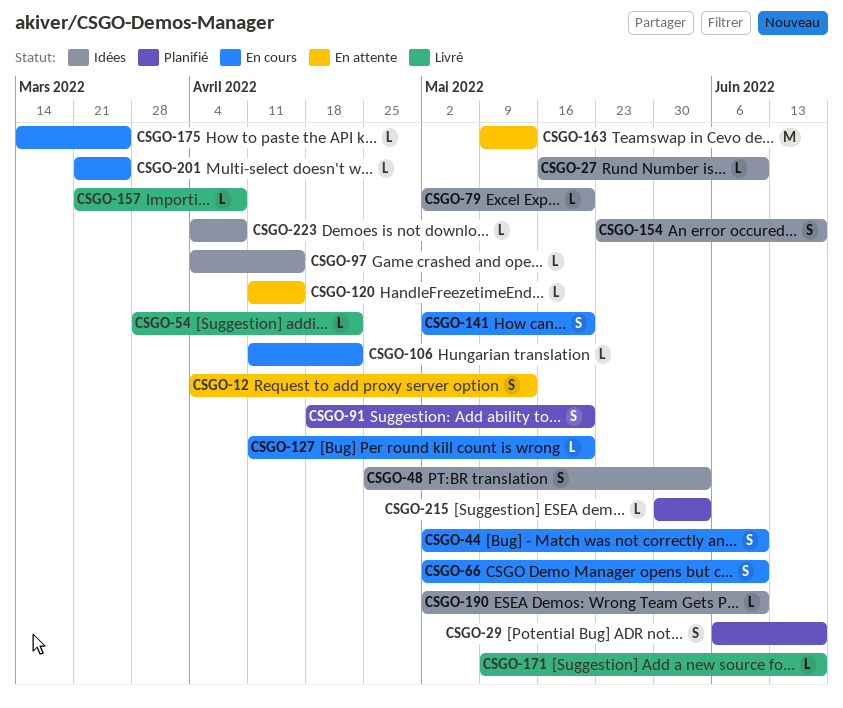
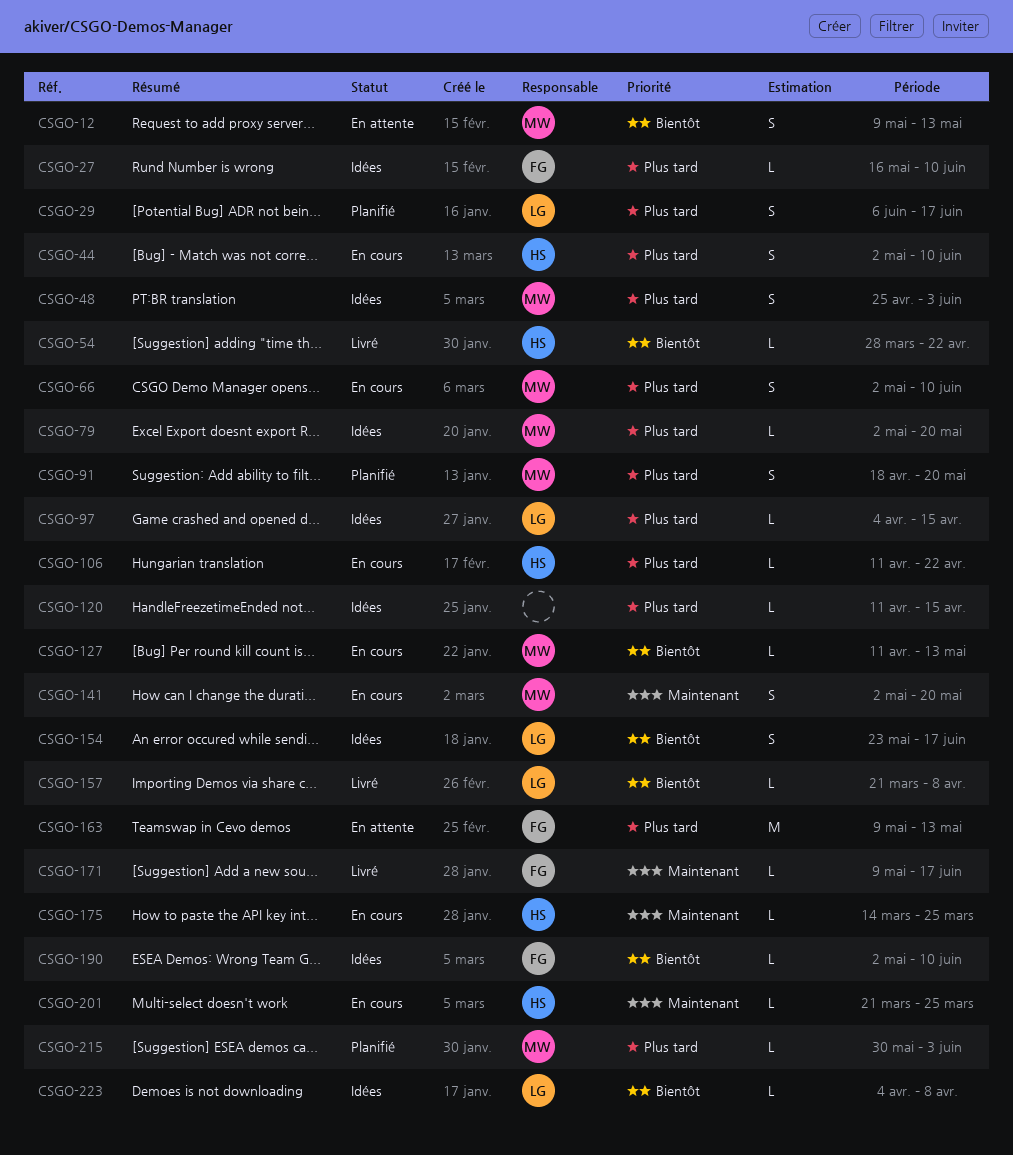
CSGO-12, start: Apr 4 -> May 9
CSGO-120, status: En attente -> Idées
CSGO-127, due: May 20 -> May 13

